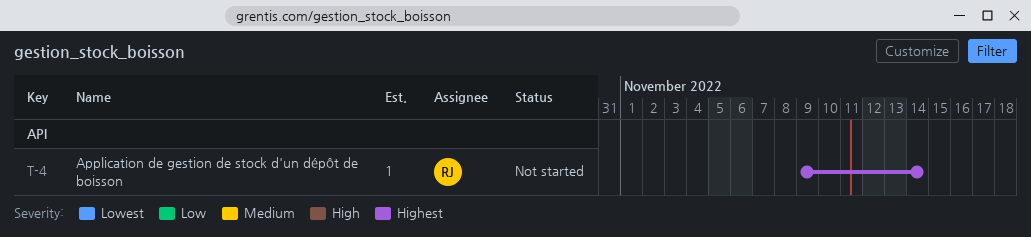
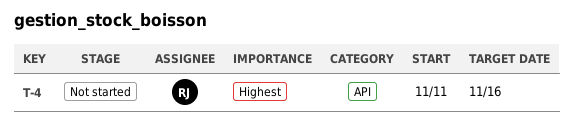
T-4, start: Nov 9 -> Nov 11
T-4, due: Nov 14 -> Nov 16

